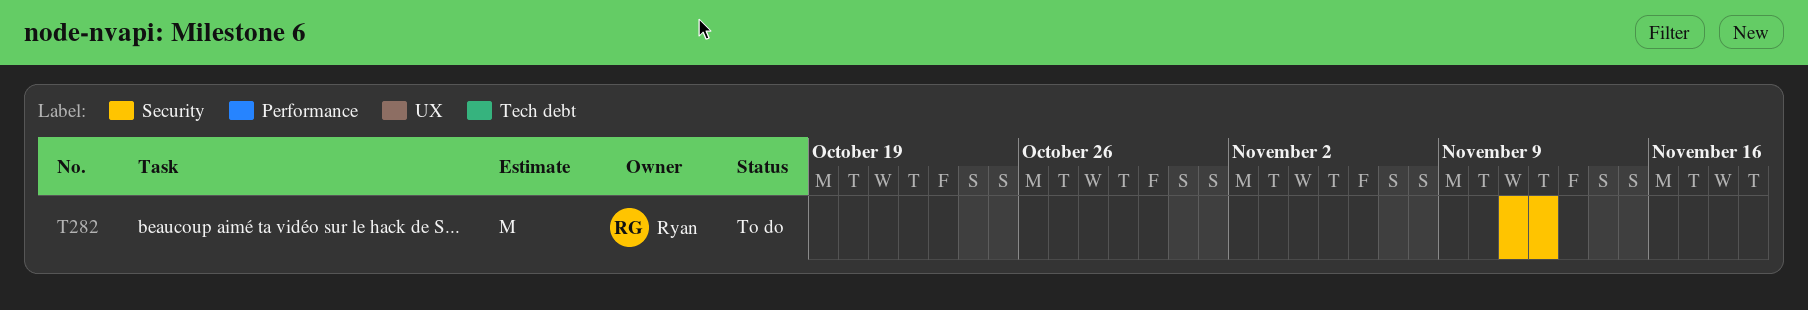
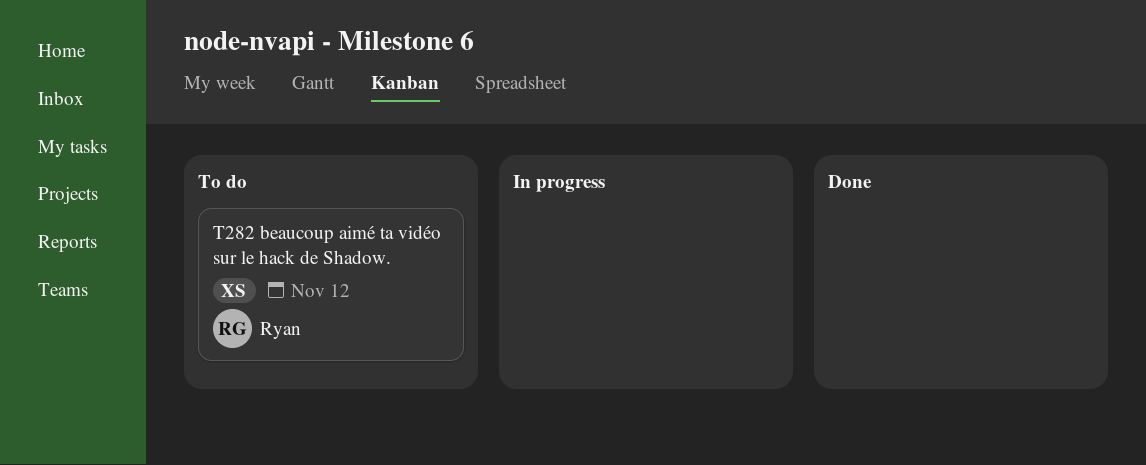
T282, estimate: M -> XS

